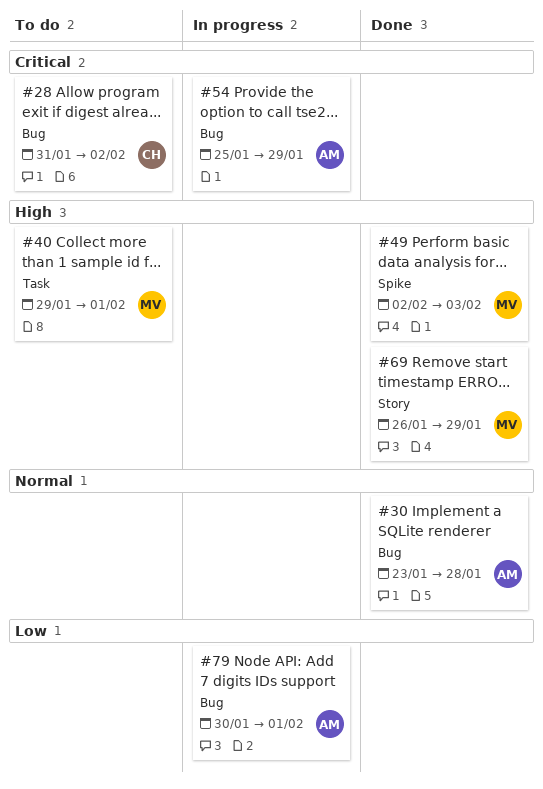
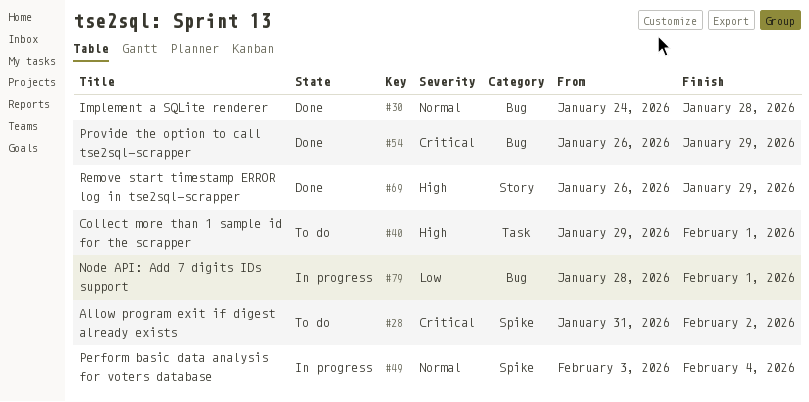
#28, label: Bug -> Spike
#30, start: Jan 23 -> Jan 24
#49, status: Done -> In progress
#49, priority: High -> Normal
#49, start: Feb 2 -> Feb 3
#49, due: Feb 3 -> Feb 4
#54, status: In progress -> Done
#54, start: Jan 25 -> Jan 26
#79, start: Jan 30 -> Jan 28

